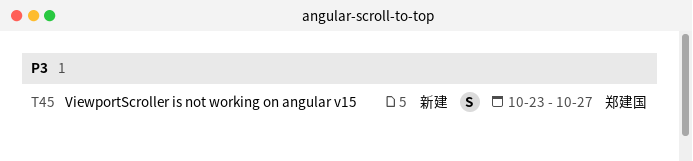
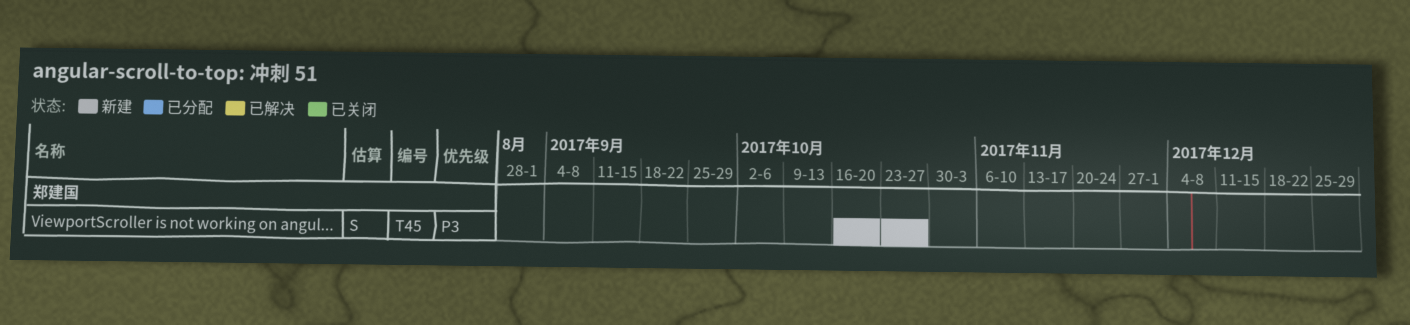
T45, start: Oct 23 -> Oct 16

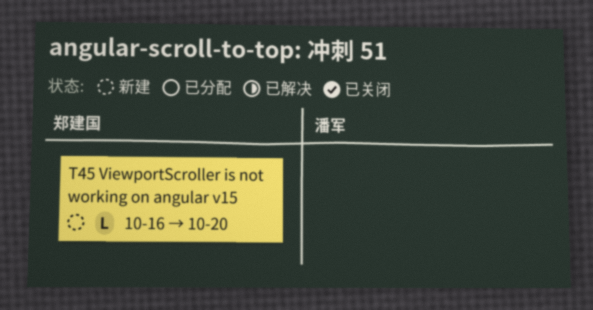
T45, estimate: S -> L
T45, due: Oct 27 -> Oct 20

